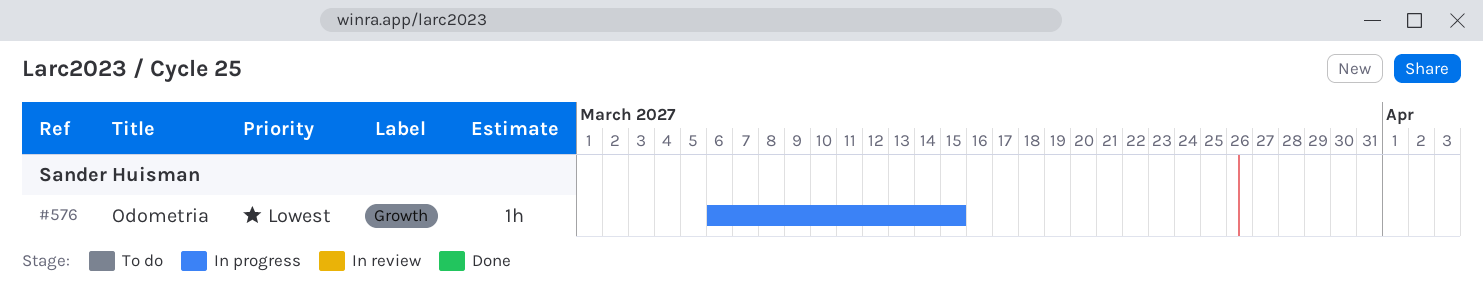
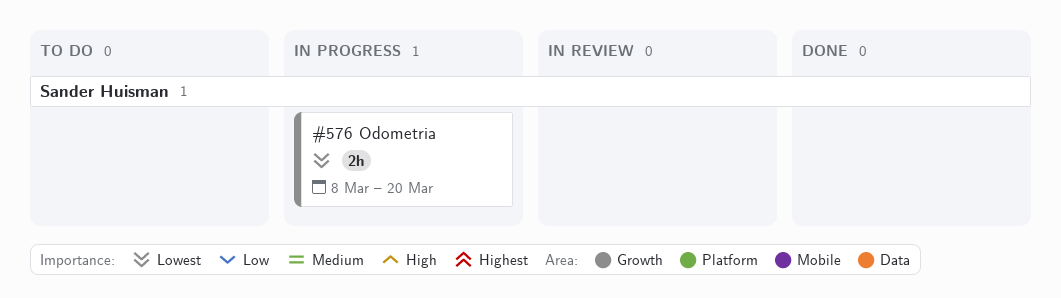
#576, estimate: 1h -> 2h
#576, start: Mar 6 -> Mar 8
#576, due: Mar 15 -> Mar 20

